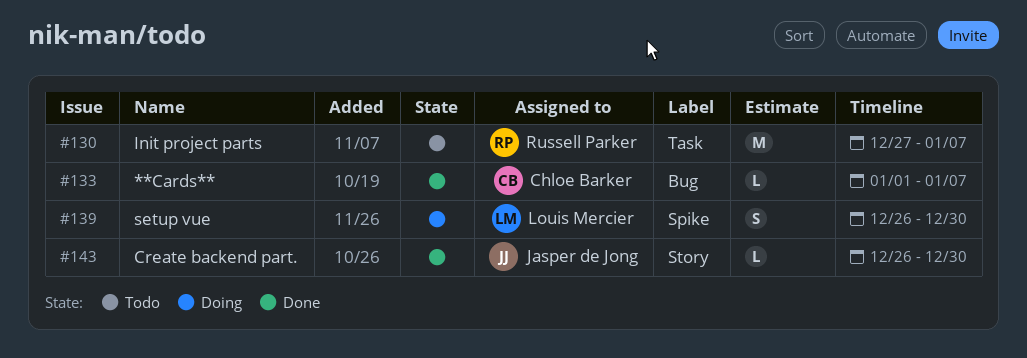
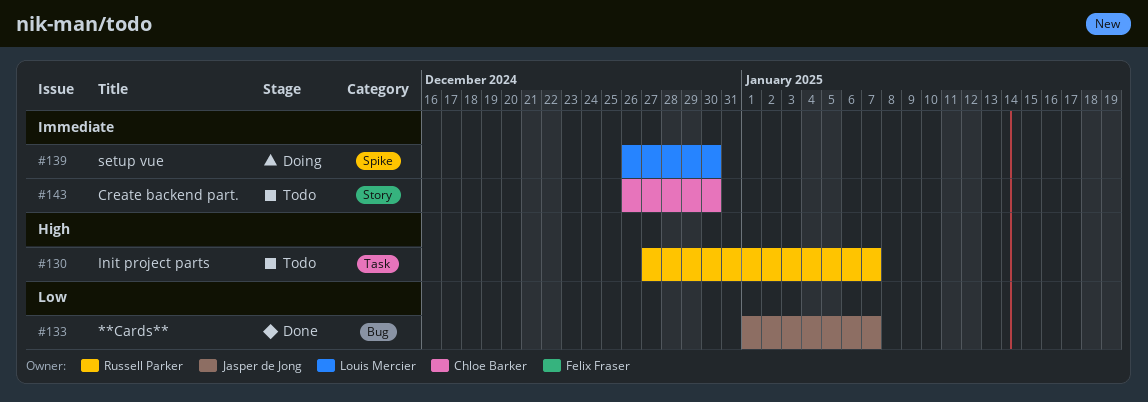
#133, owner: Chloe Barker -> Jasper de Jong
#143, status: Done -> Todo
#143, owner: Jasper de Jong -> Chloe Barker

